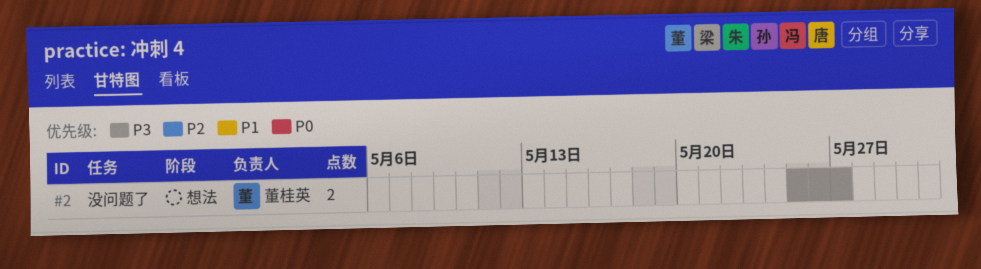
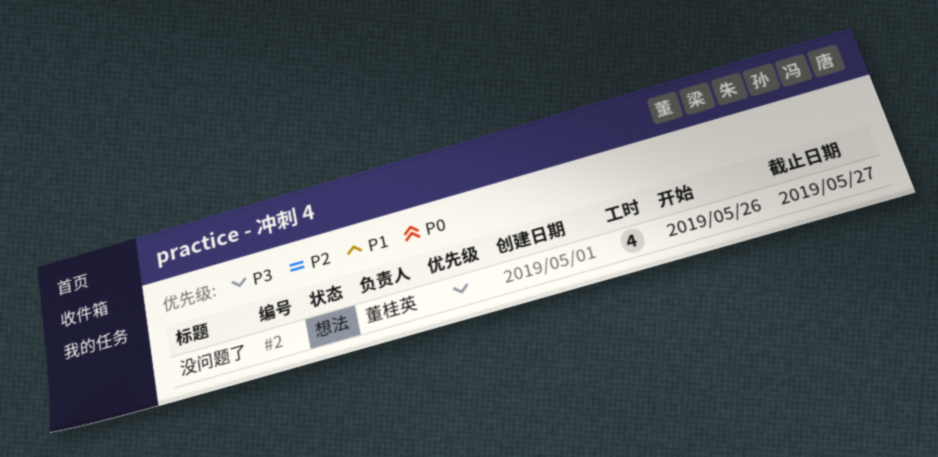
#2, estimate: 2 -> 4
#2, start: May 25 -> May 26

